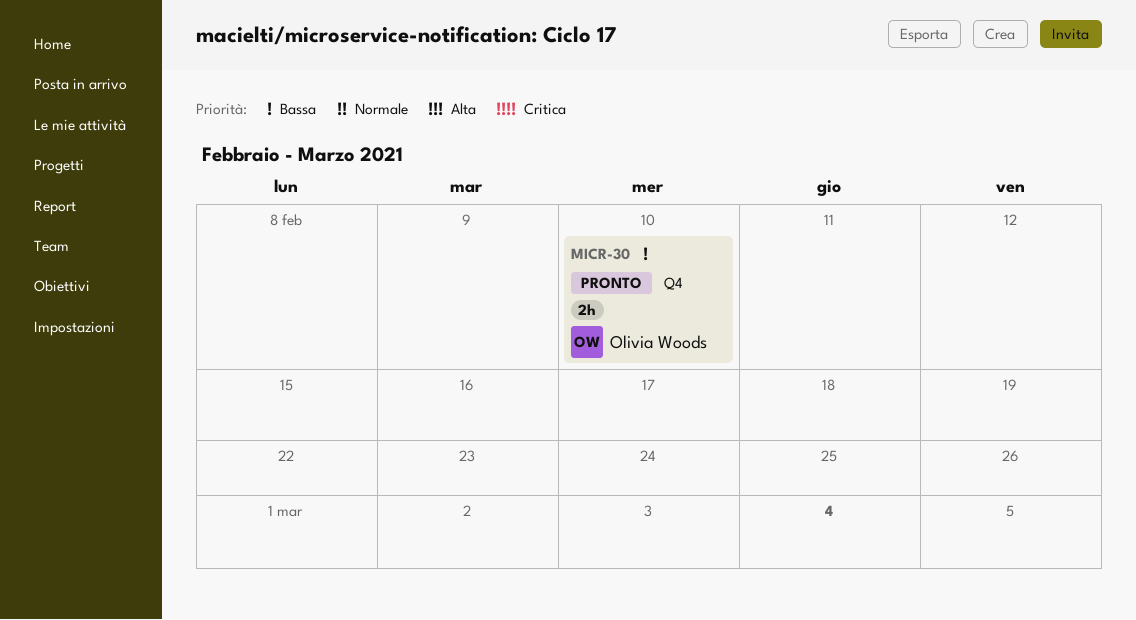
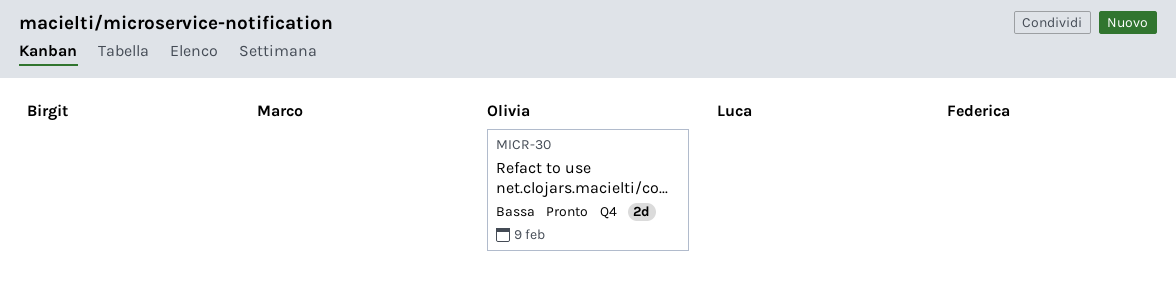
MICR-30, estimate: 2h -> 2d
MICR-30, due: Feb 10 -> Feb 9

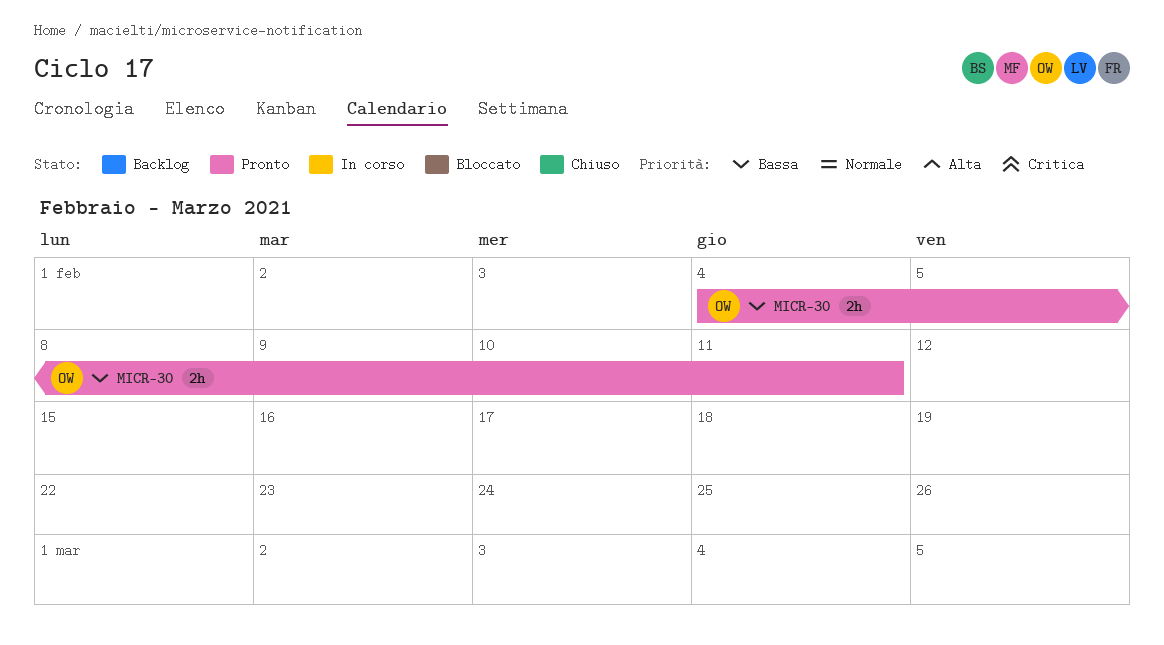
MICR-30, estimate: 2d -> 2h
MICR-30, due: Feb 9 -> Feb 11

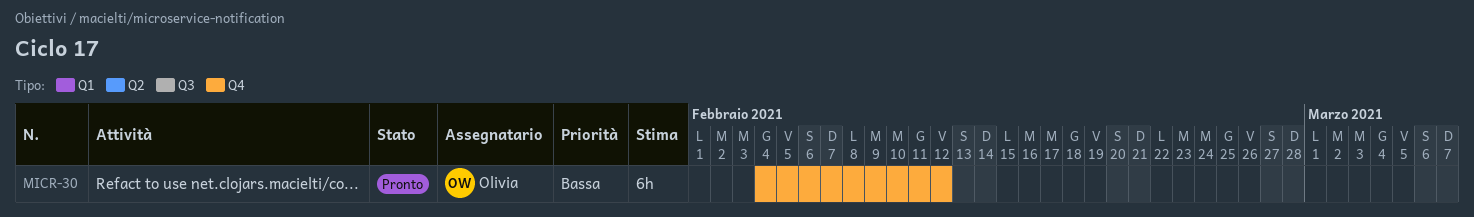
MICR-30, estimate: 2h -> 6h
MICR-30, due: Feb 11 -> Feb 12

